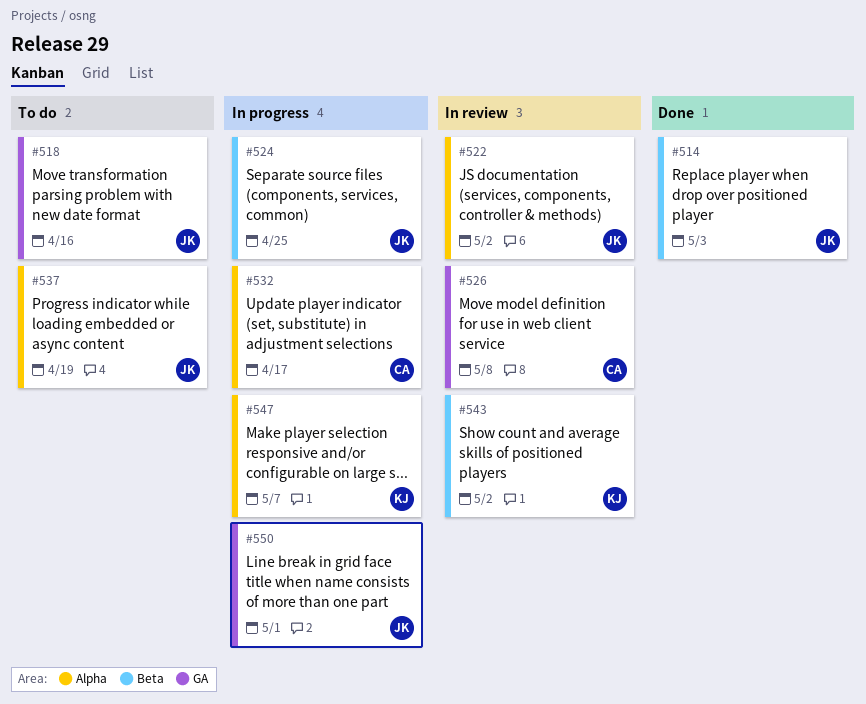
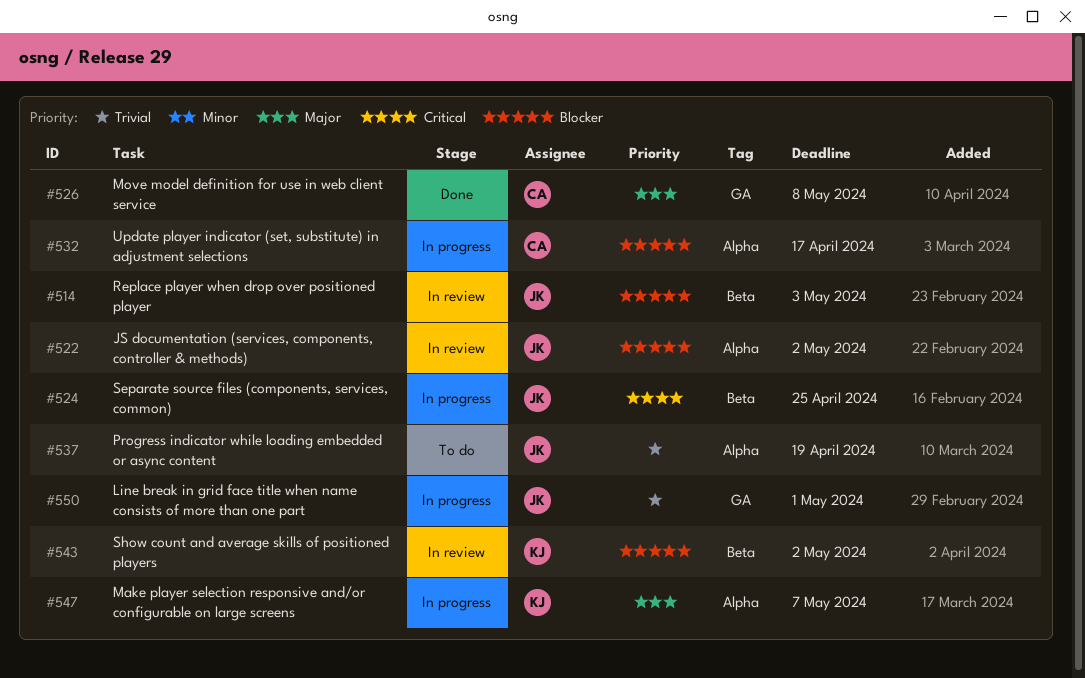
#514, status: Done -> In review
#518: present -> none
#526, status: In review -> Done

